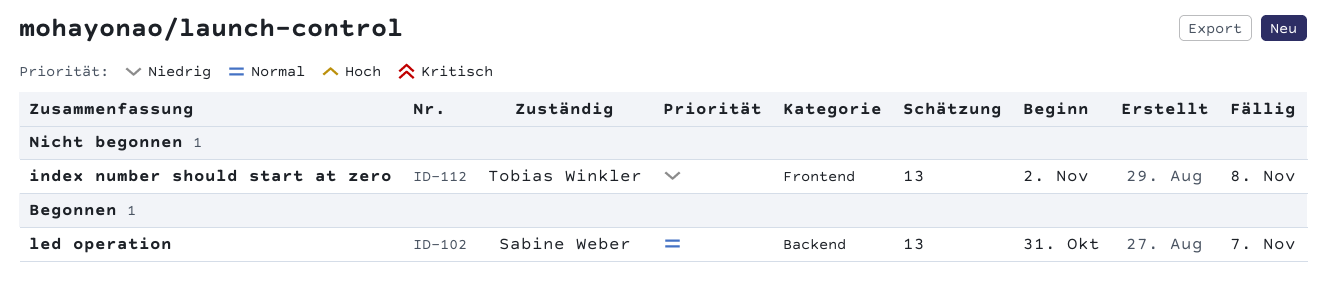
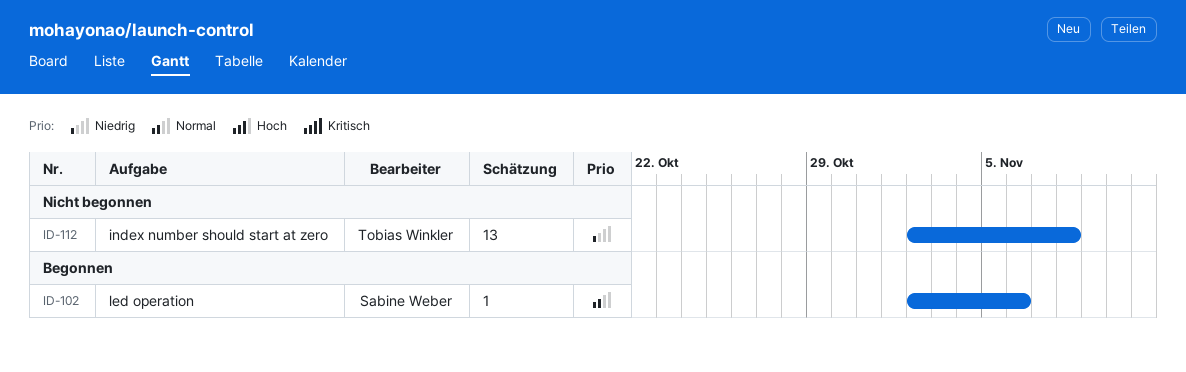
ID-102, estimate: 13 -> 1
ID-102, start: Oct 31 -> Nov 2
ID-102, due: Nov 7 -> Nov 6

